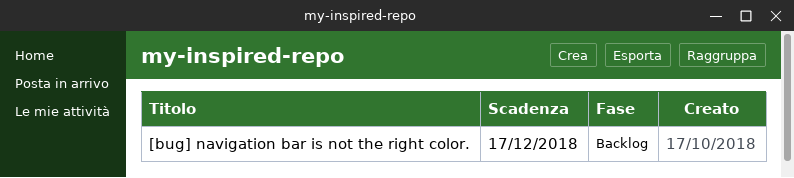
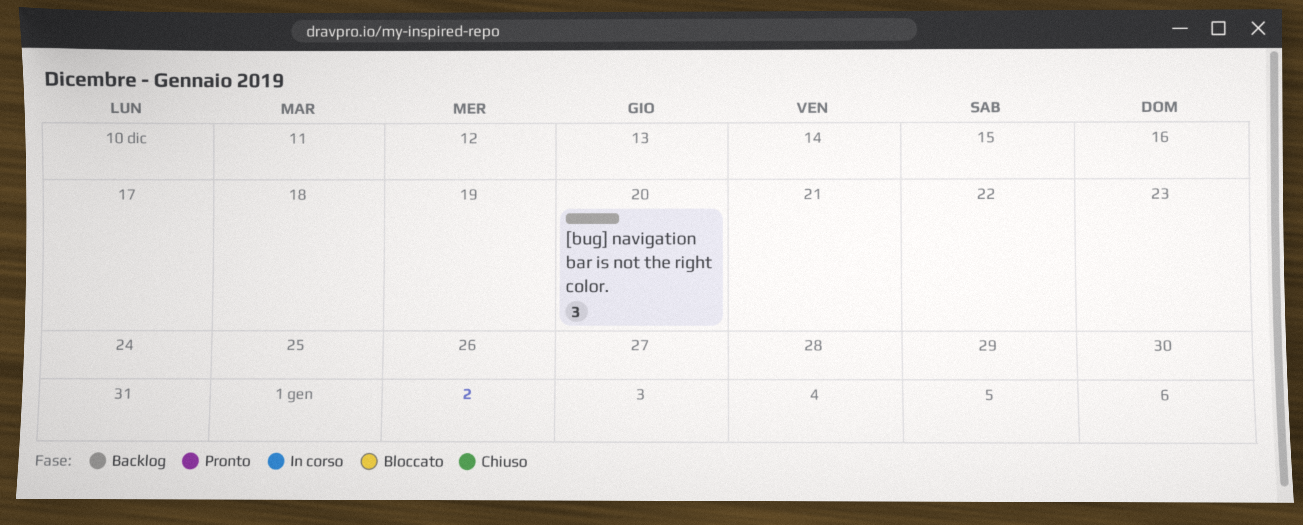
[bug] navigation bar is not the right color., due: Dec 17 -> Dec 20

